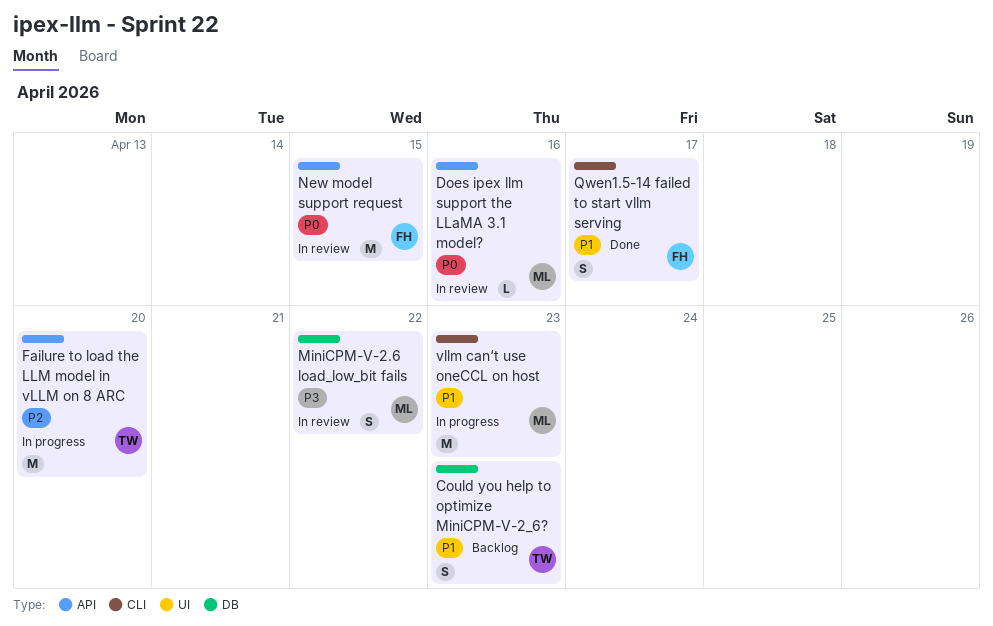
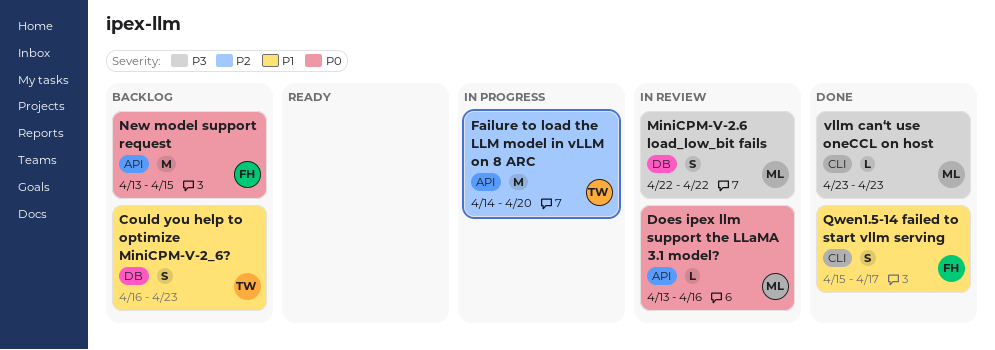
New model support request, status: In review -> Backlog
vllm can‘t use oneCCL on host, status: In progress -> Done
vllm can‘t use oneCCL on host, priority: P1 -> P3
vllm can‘t use oneCCL on host, estimate: M -> L

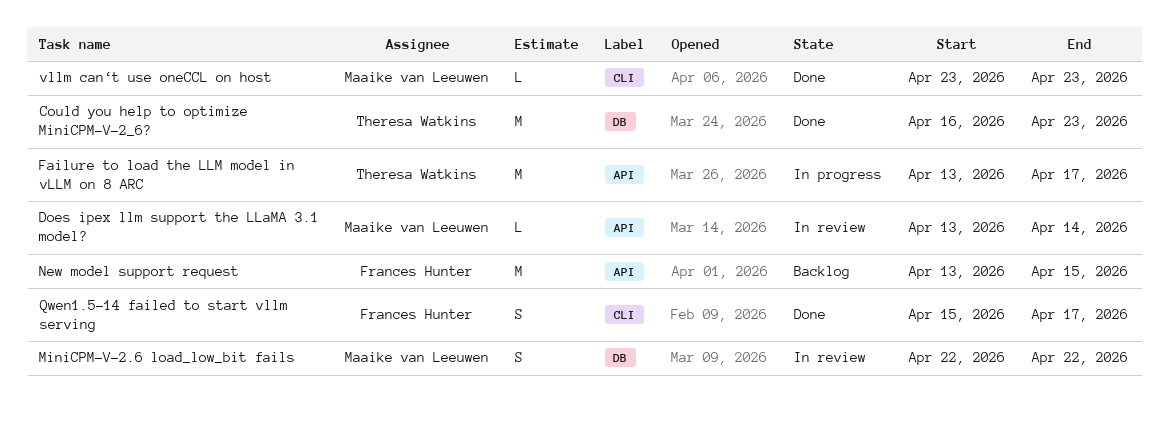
Could you help to optimize MiniCPM-V-2_6?, status: Backlog -> Done
Could you help to optimize MiniCPM-V-2_6?, estimate: S -> M
Does ipex llm support the LLaMA 3.1 model?, due: Apr 16 -> Apr 14
Failure to load the LLM model in vLLM on 8 ARC, start: Apr 14 -> Apr 13
Failure to load the LLM model in vLLM on 8 ARC, due: Apr 20 -> Apr 17

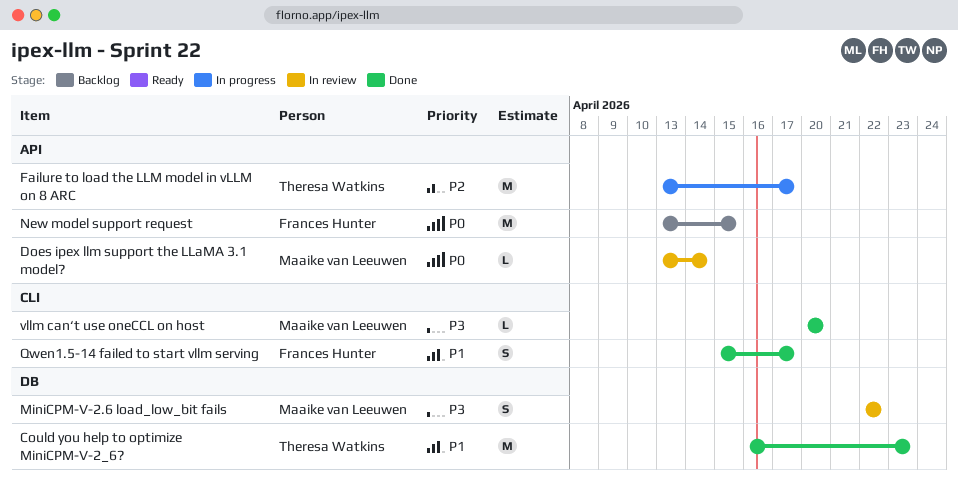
vllm can‘t use oneCCL on host, start: Apr 23 -> Apr 20
vllm can‘t use oneCCL on host, due: Apr 23 -> Apr 20

